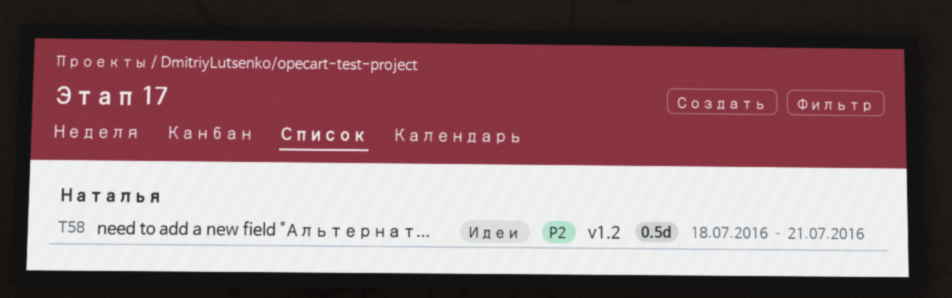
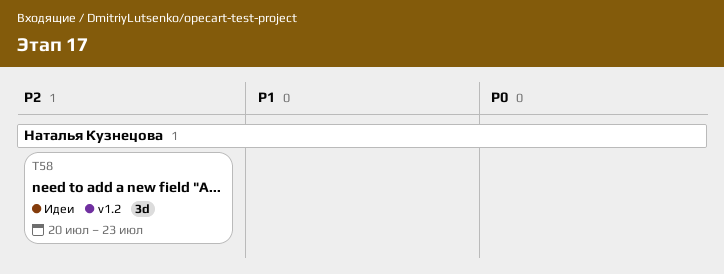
T58, estimate: 0.5d -> 3d
T58, start: Jul 18 -> Jul 20
T58, due: Jul 21 -> Jul 23

